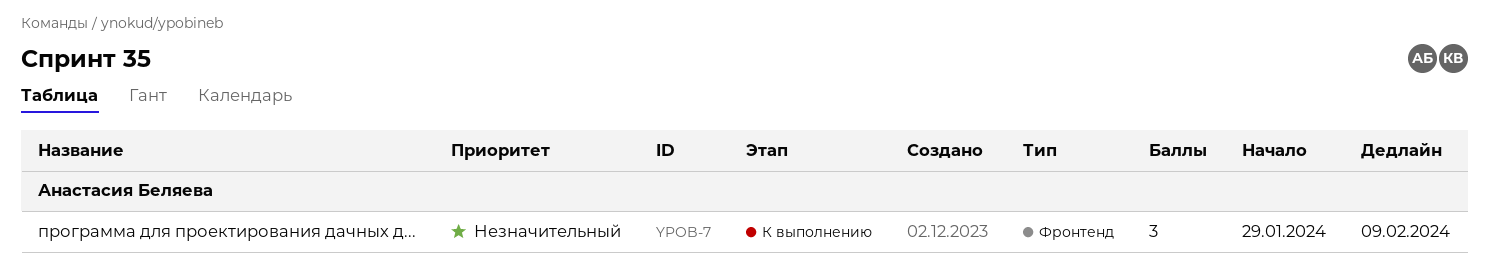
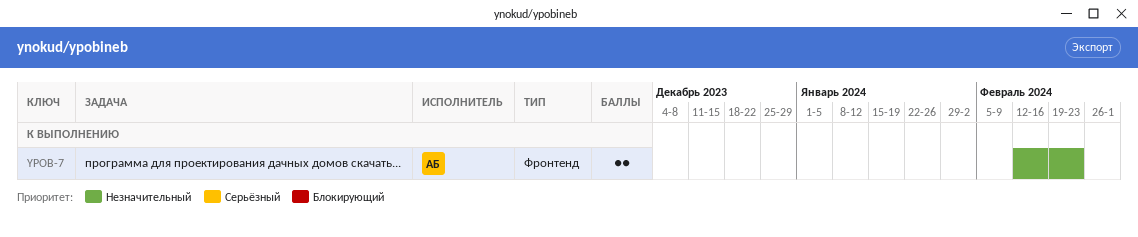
YPOB-7, estimate: 3 -> 2
YPOB-7, start: Jan 29 -> Feb 12
YPOB-7, due: Feb 9 -> Feb 23

